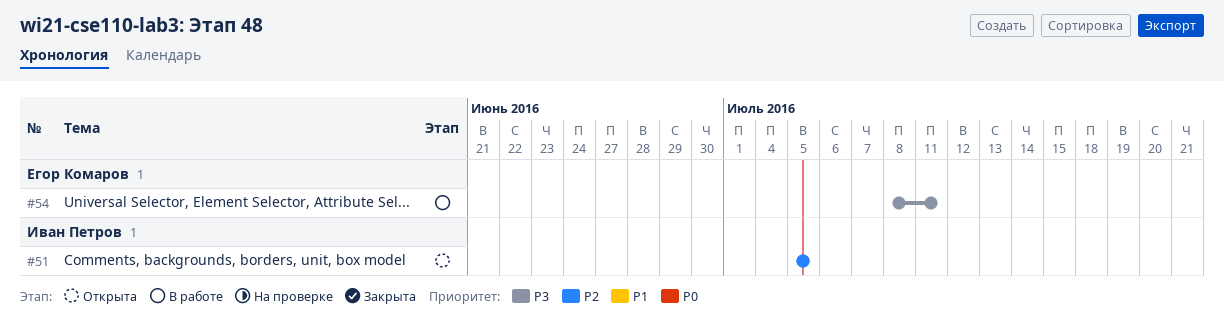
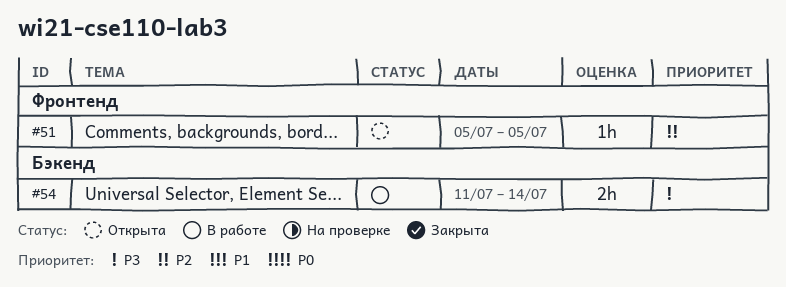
#54, start: Jul 8 -> Jul 11
#54, due: Jul 11 -> Jul 14

